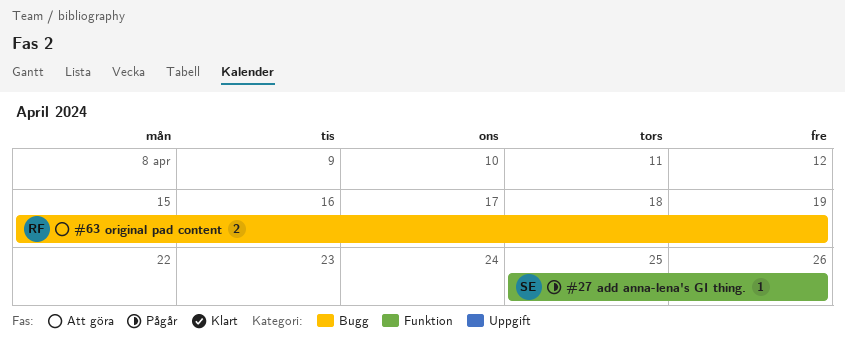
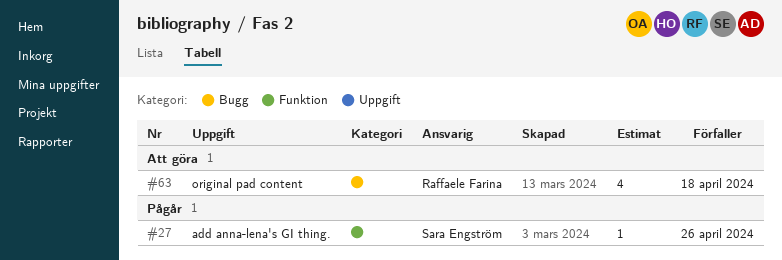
#63, estimate: 2 -> 4
#63, due: Apr 19 -> Apr 18

